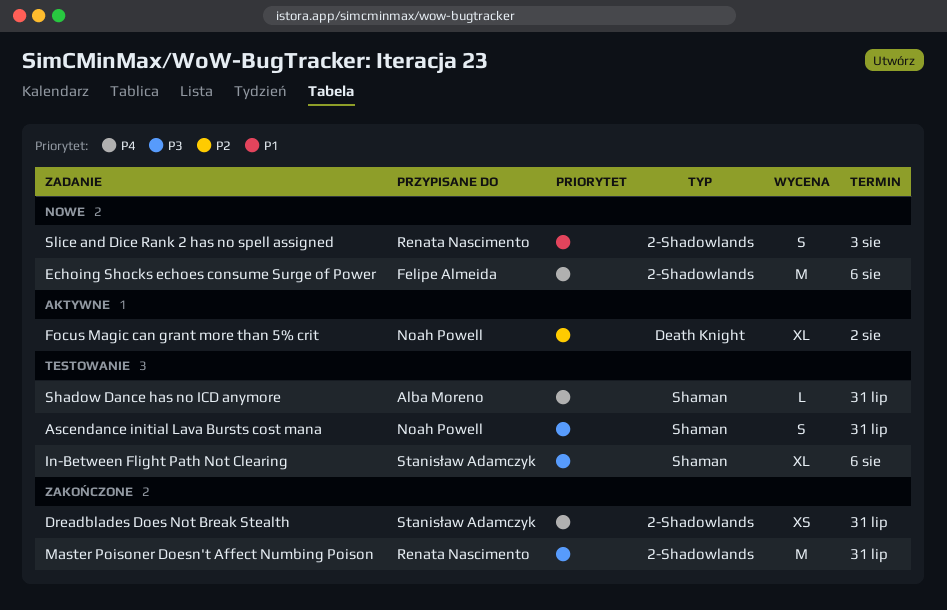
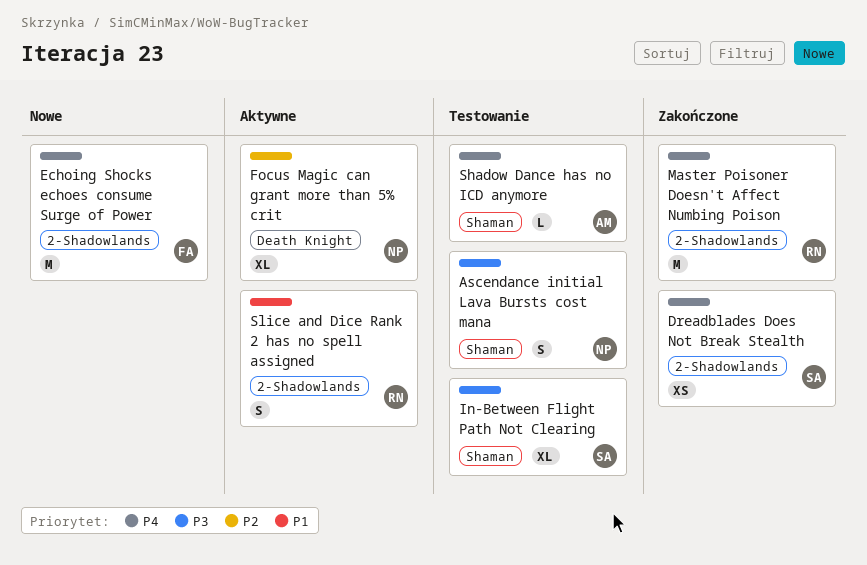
Master Poisoner Doesn't Affect Numbing Poison, priority: P3 -> P4
Slice and Dice Rank 2 has no spell assigned, status: Nowe -> Aktywne

